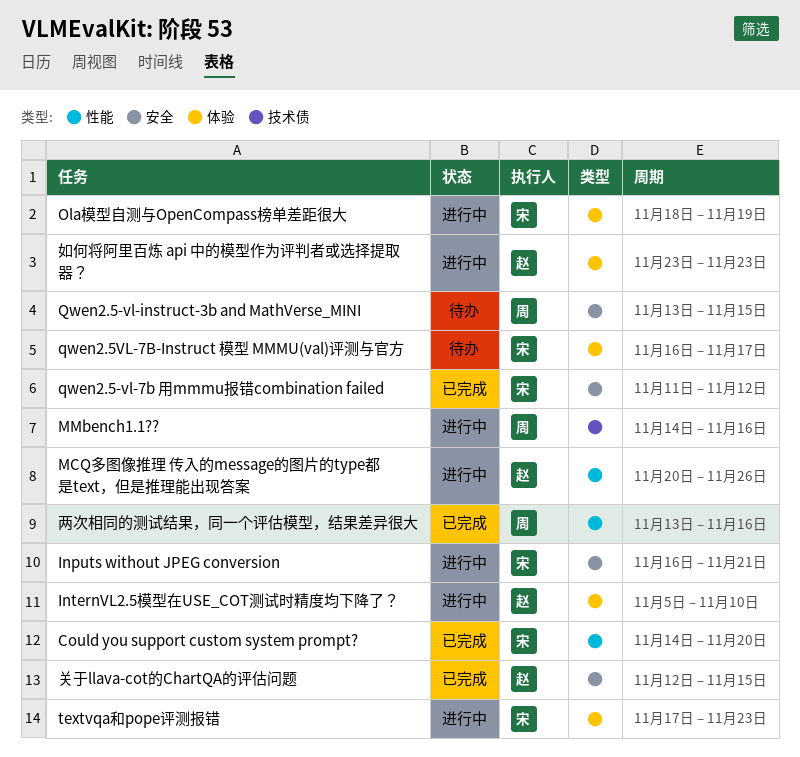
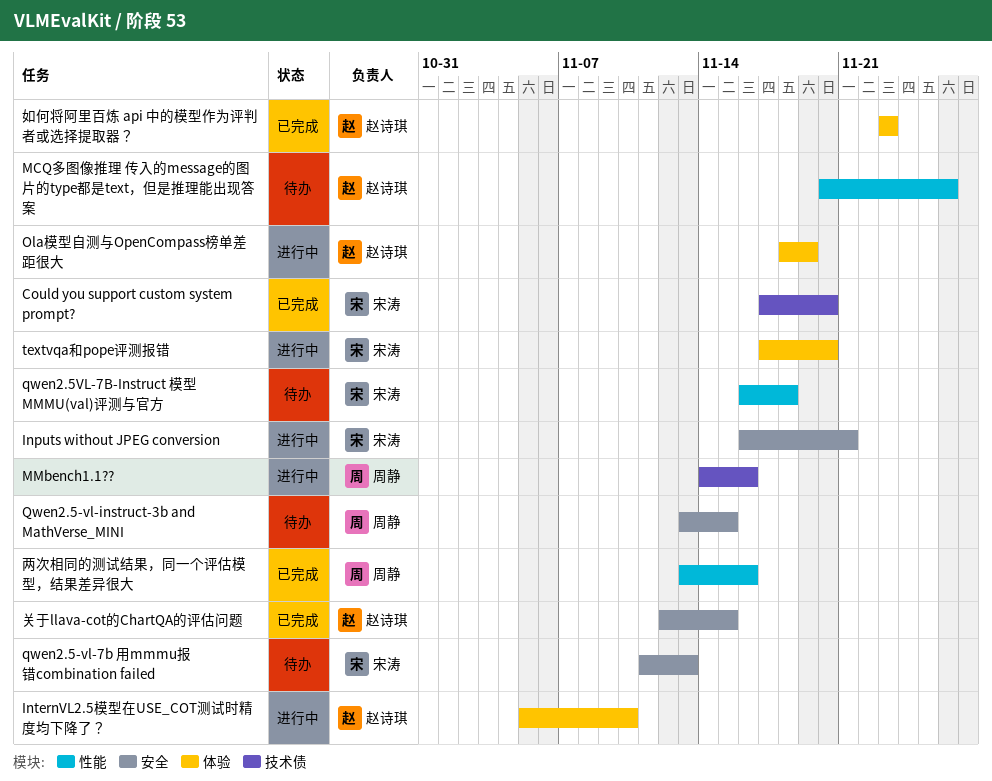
Could you support custom system prompt?, label: 性能 -> 技术债
Could you support custom system prompt?, start: Nov 14 -> Nov 17
MCQ多图像推理 传入的message的图片的type都是text，但是推理能出现答案, status: 进行中 -> 待办
Ola模型自测与OpenCompass榜单差距很大, owner: 宋涛 -> 赵诗琪
qwen2.5-vl-7b 用mmmu报错combination failed, status: 已完成 -> 待办
qwen2.5-vl-7b 用mmmu报错combination failed, due: Nov 12 -> Nov 13
qwen2.5VL-7B-Instruct 模型 MMMU(val)评测与官方, label: 体验 -> 性能
qwen2.5VL-7B-Instruct 模型 MMMU(val)评测与官方, due: Nov 17 -> Nov 18
textvqa和pope评测报错, due: Nov 23 -> Nov 20
如何将阿里百炼 api 中的模型作为评判者或选择提取器？, status: 进行中 -> 已完成

